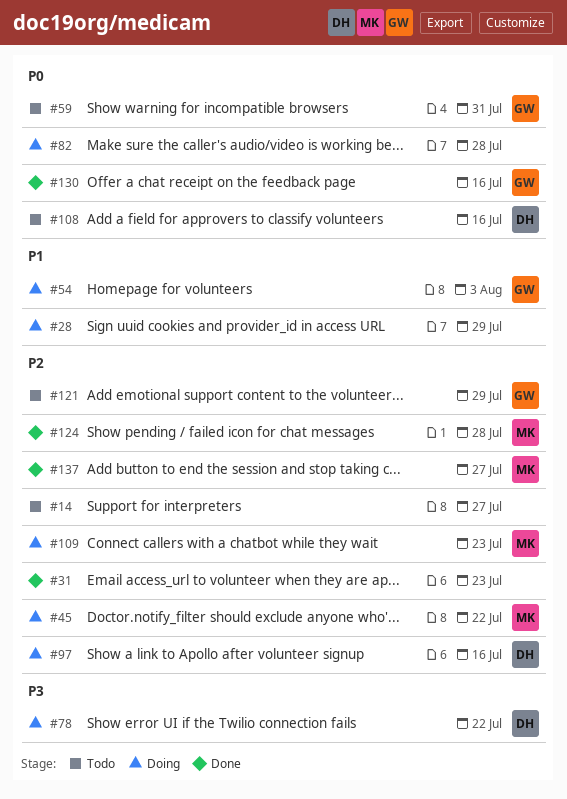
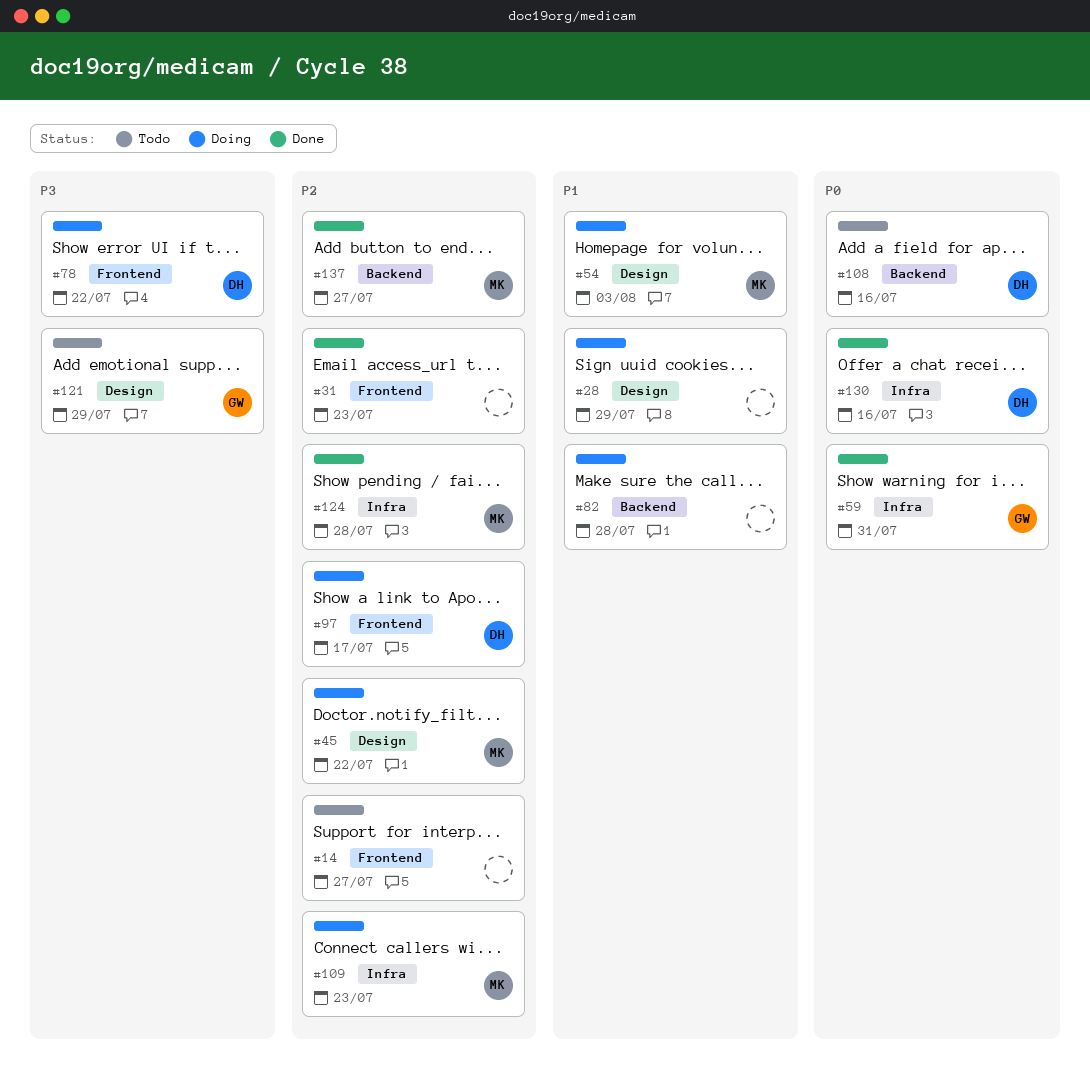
#54, owner: GW -> MK
#59, status: Todo -> Done
#82, priority: P0 -> P1
#97, due: Jul 16 -> Jul 17
#121, priority: P2 -> P3
#130, owner: GW -> DH

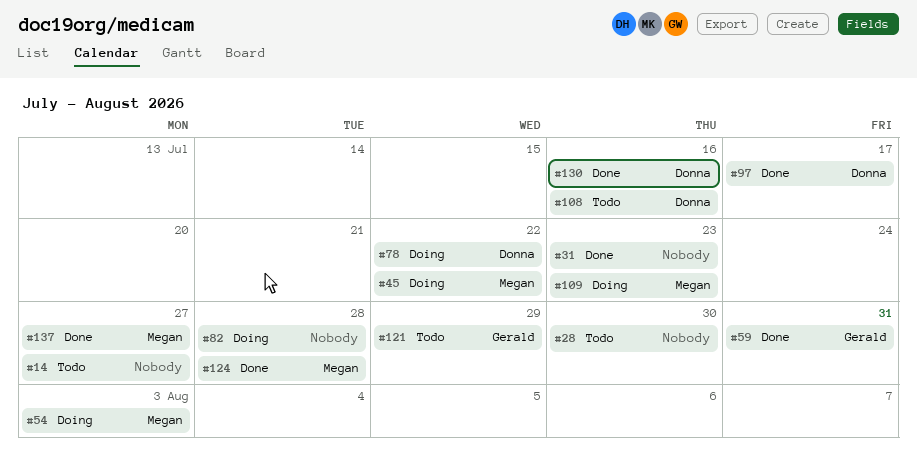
#28, status: Doing -> Todo
#28, due: Jul 29 -> Jul 30
#97, status: Doing -> Done

